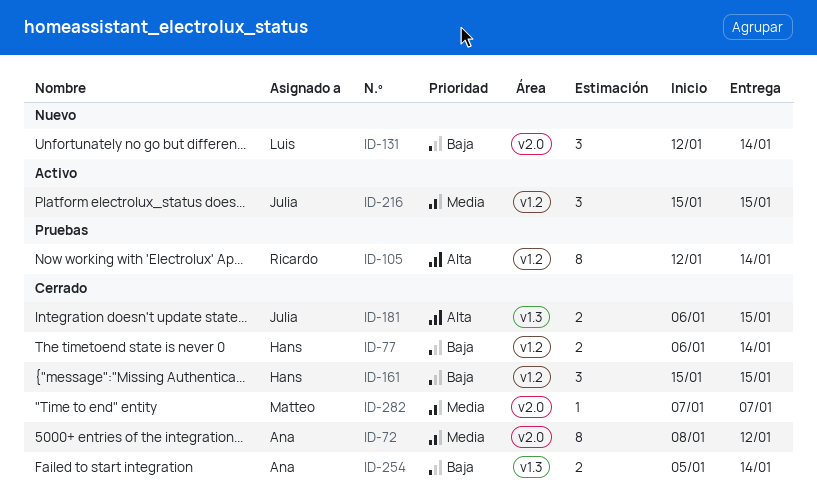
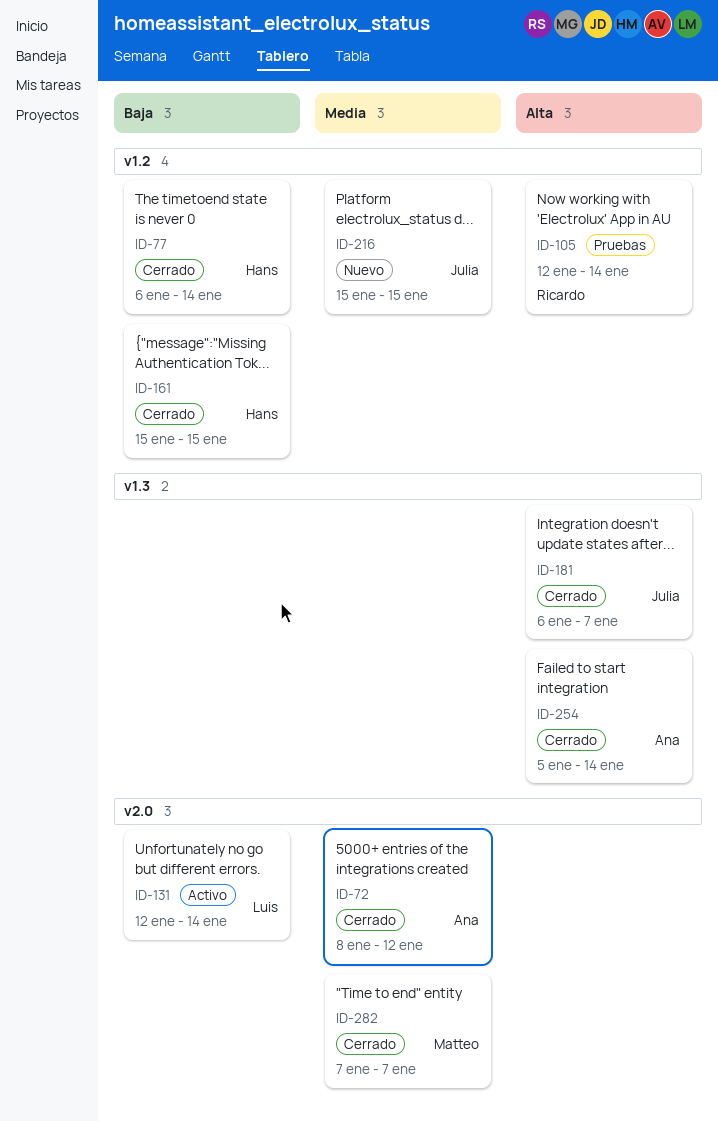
ID-131, status: Nuevo -> Activo
ID-181, due: Jan 15 -> Jan 7
ID-216, status: Activo -> Nuevo
ID-254, priority: Baja -> Alta

